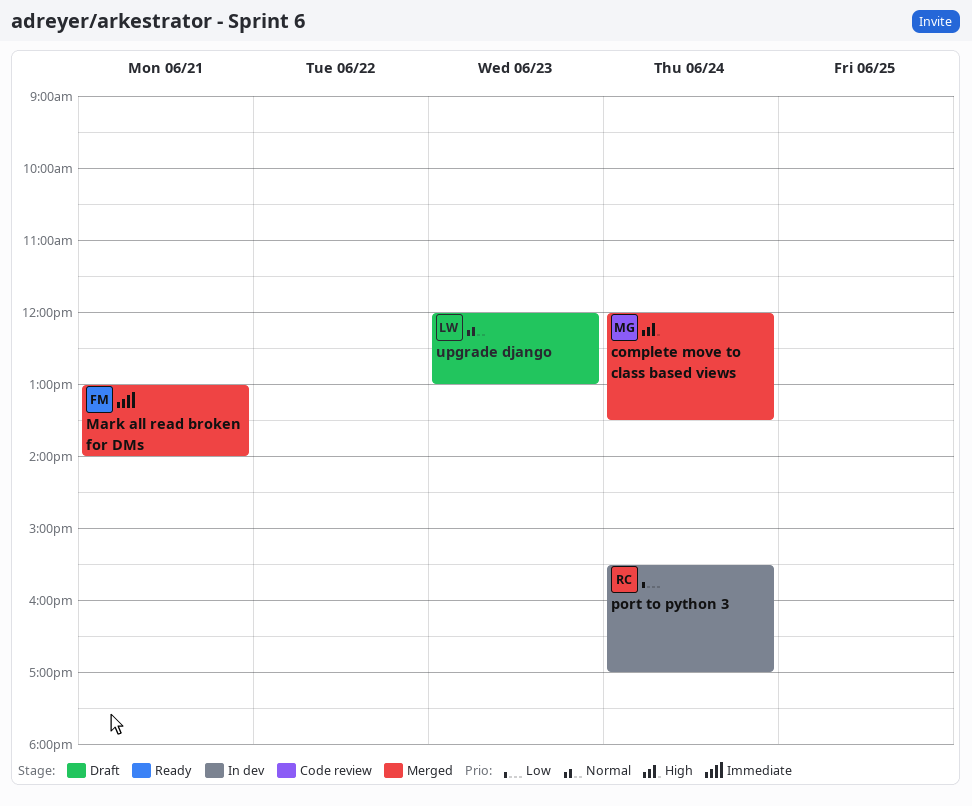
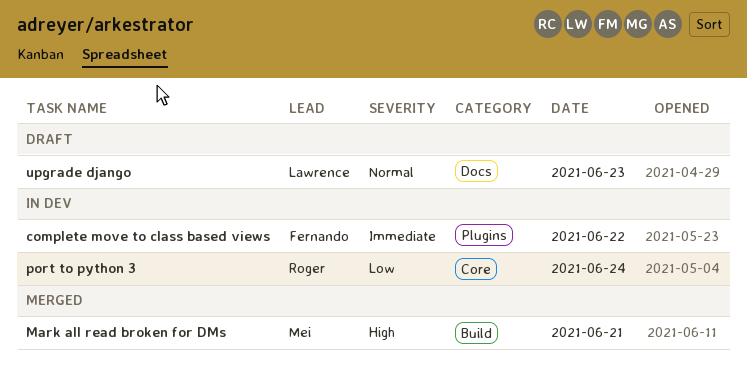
complete move to class based views, status: Merged -> In dev
complete move to class based views, owner: Mei -> Fernando
complete move to class based views, priority: High -> Immediate
complete move to class based views, day: Jun 24 -> Jun 22
Mark all read broken for DMs, owner: Fernando -> Mei
Mark all read broken for DMs, priority: Immediate -> High

